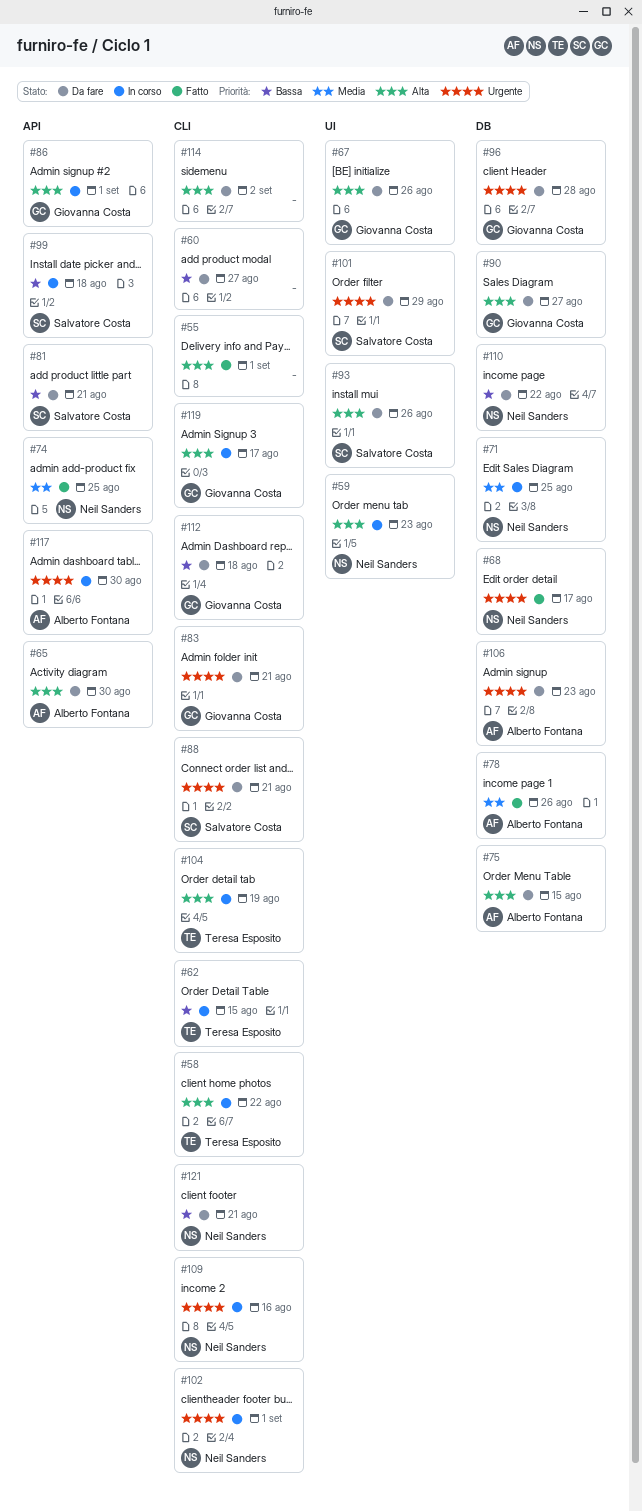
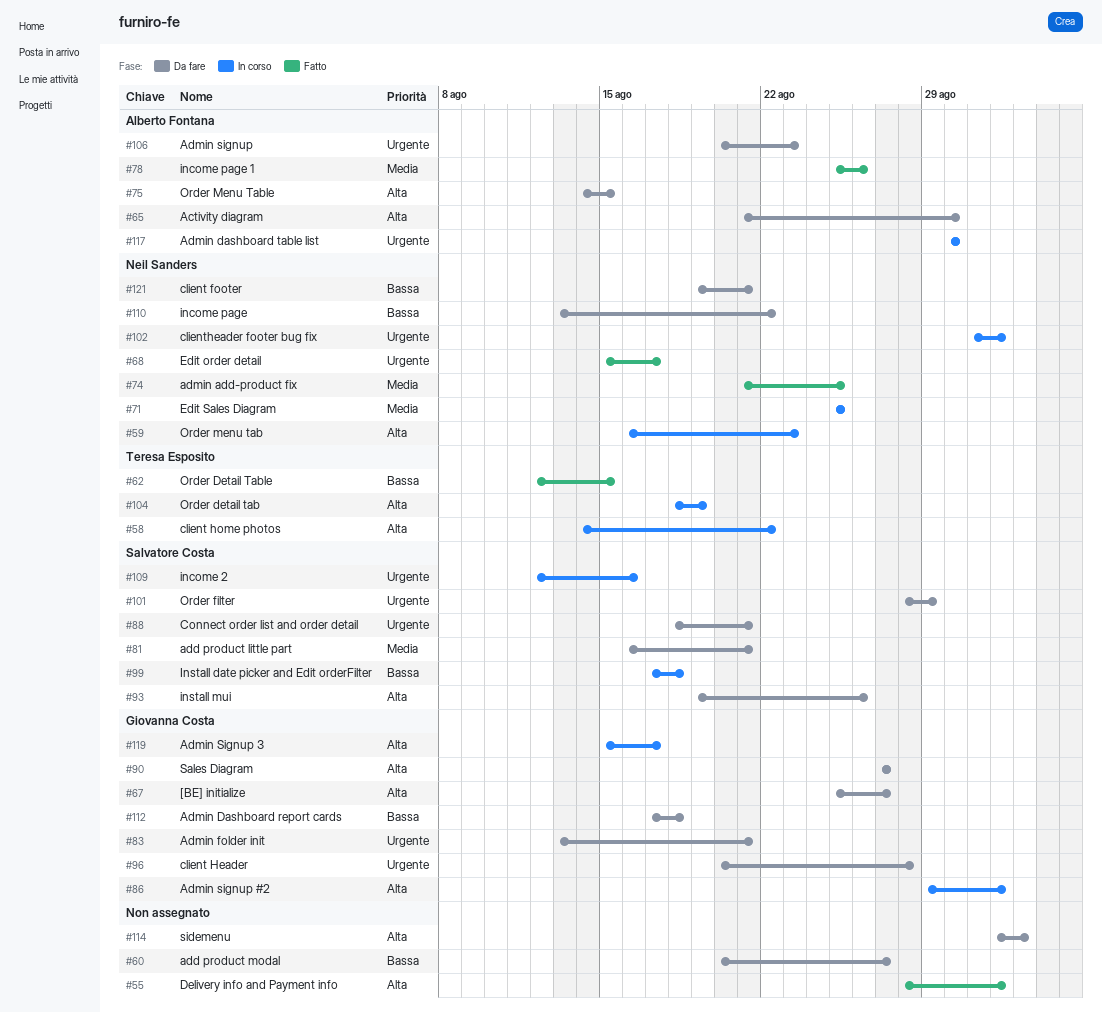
#62, status: In corso -> Fatto
#67, due: Aug 26 -> Aug 27
#81, priority: Bassa -> Media
#109, owner: Neil Sanders -> Salvatore Costa

